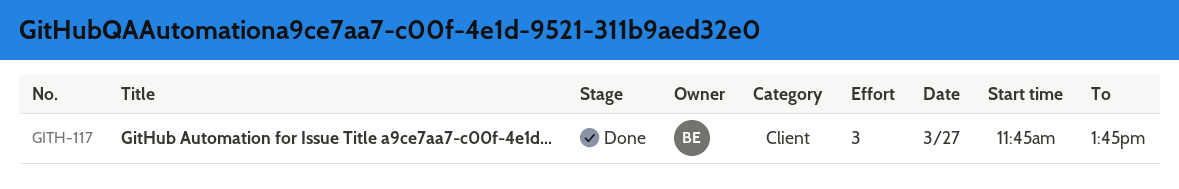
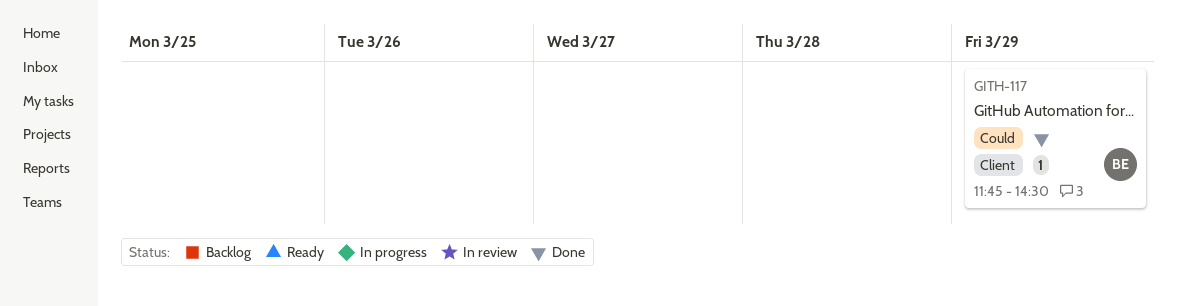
GITH-117, estimate: 3 -> 1
GITH-117, day: Mar 27 -> Mar 29
GITH-117, ends: 13:45 -> 14:30

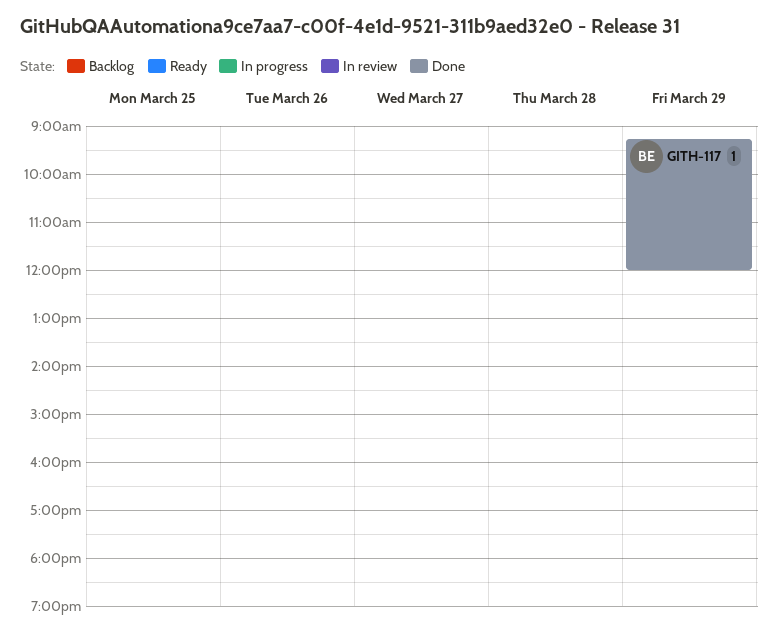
GITH-117, begins: 11:45 -> 09:15
GITH-117, ends: 14:30 -> 12:00

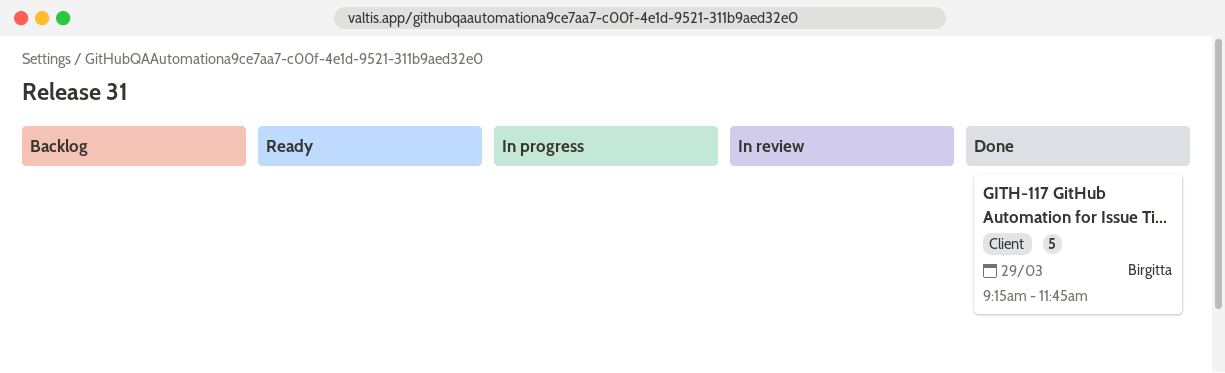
GITH-117, estimate: 1 -> 5
GITH-117, ends: 12:00 -> 11:45

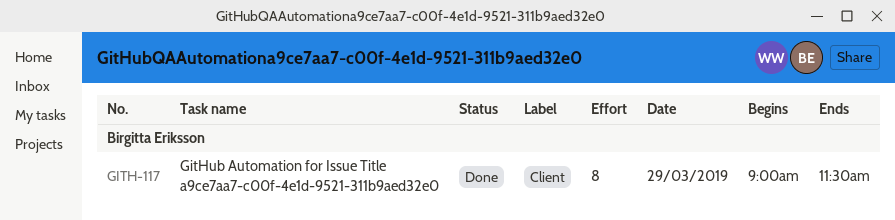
GITH-117, estimate: 5 -> 8
GITH-117, begins: 09:15 -> 09:00
GITH-117, ends: 11:45 -> 11:30

